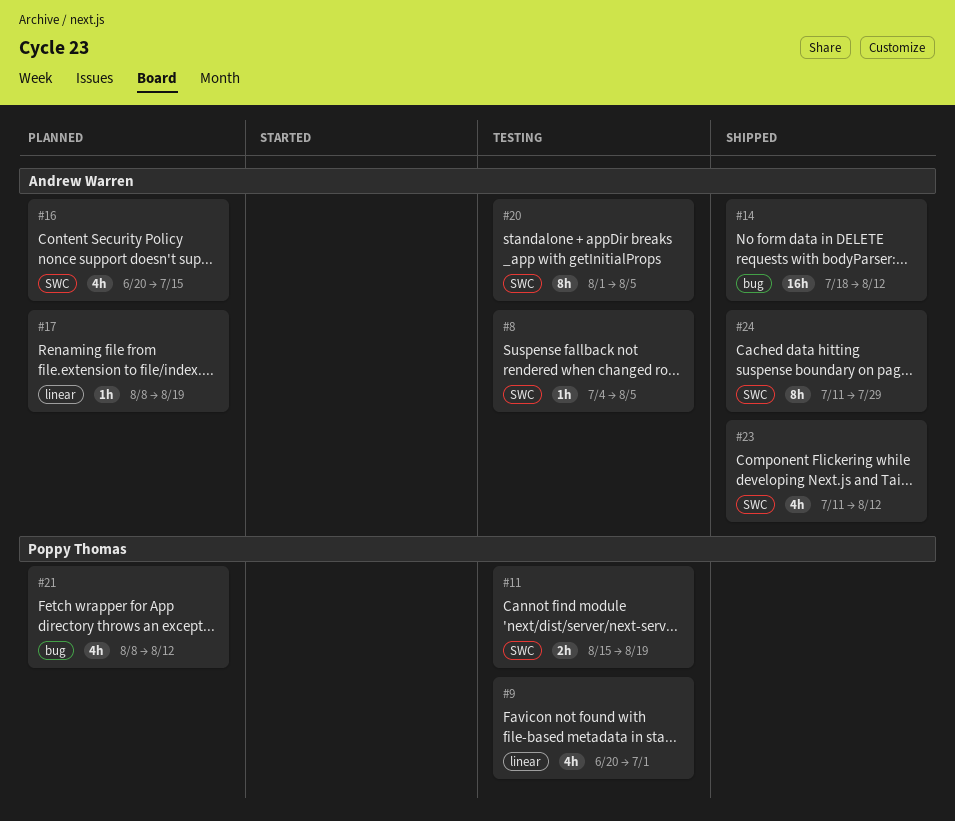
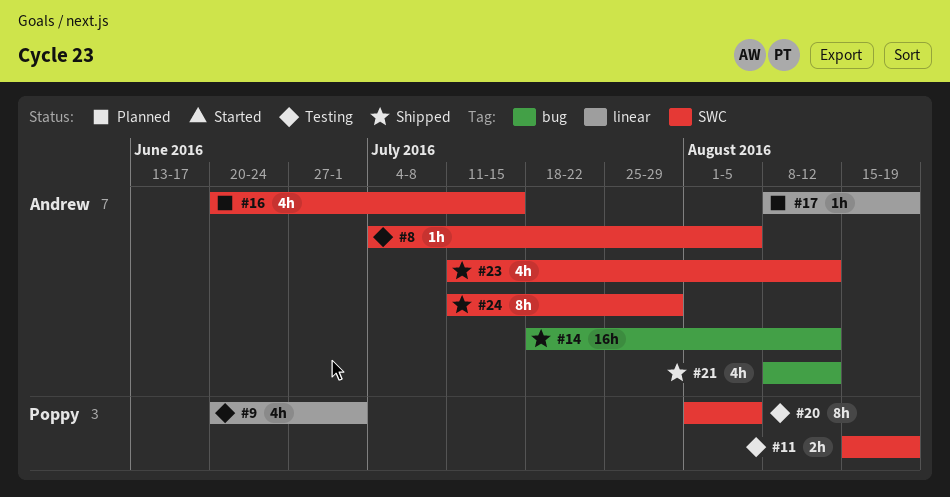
#20, owner: Andrew Warren -> Poppy Thomas
#21, status: Planned -> Shipped
#21, owner: Poppy Thomas -> Andrew Warren

